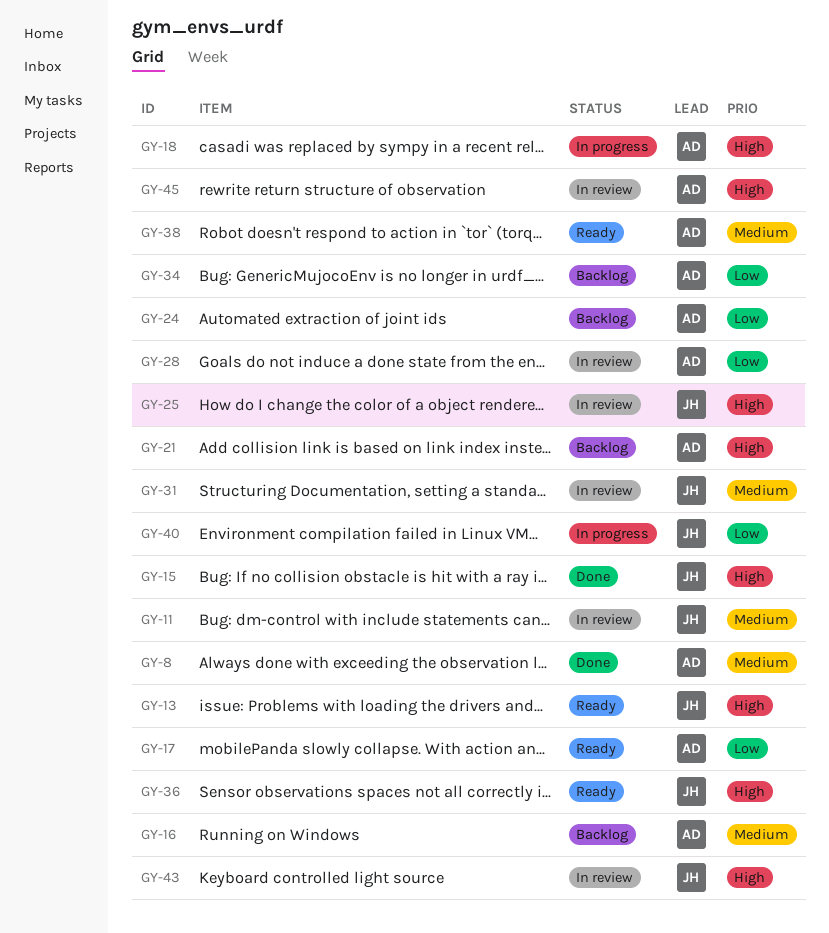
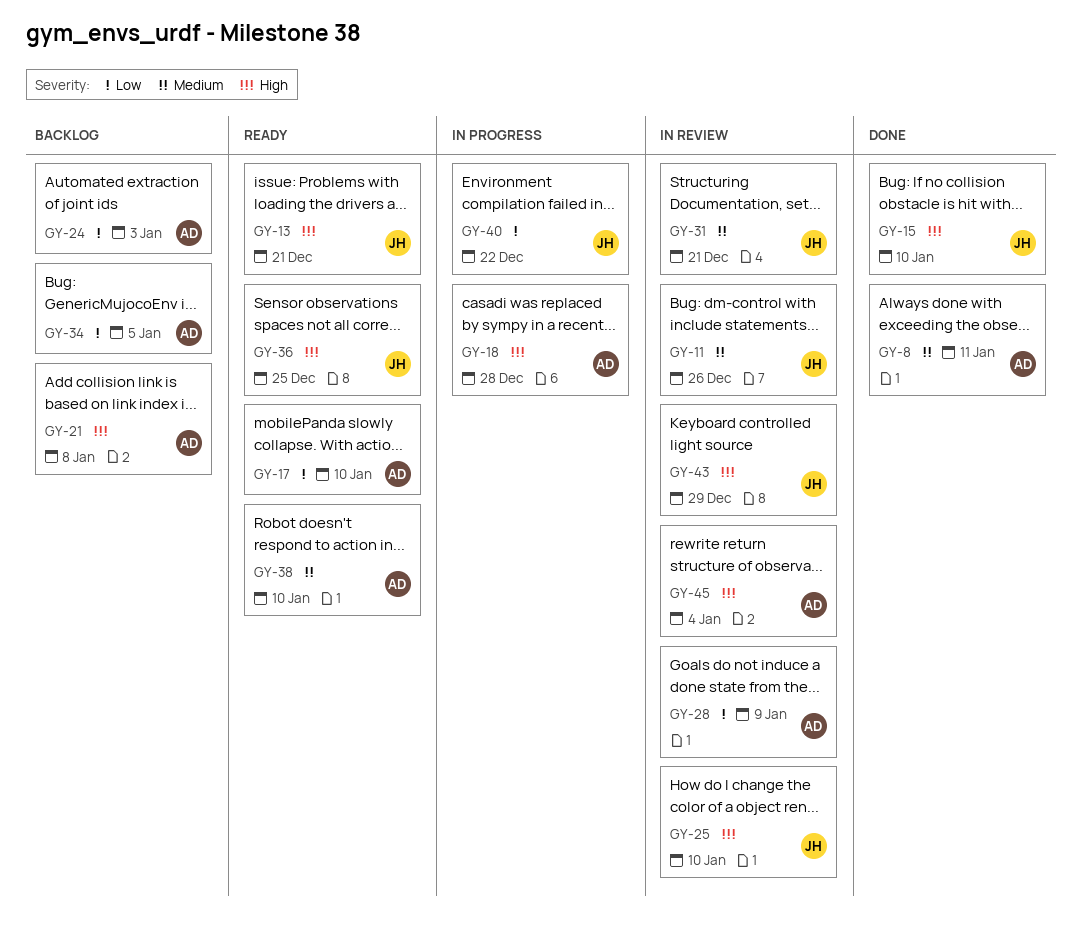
GY-16: present -> none

